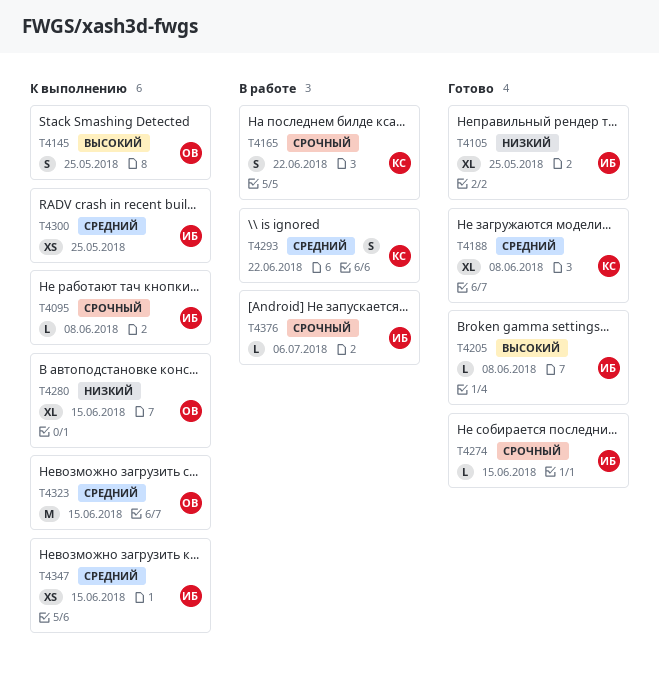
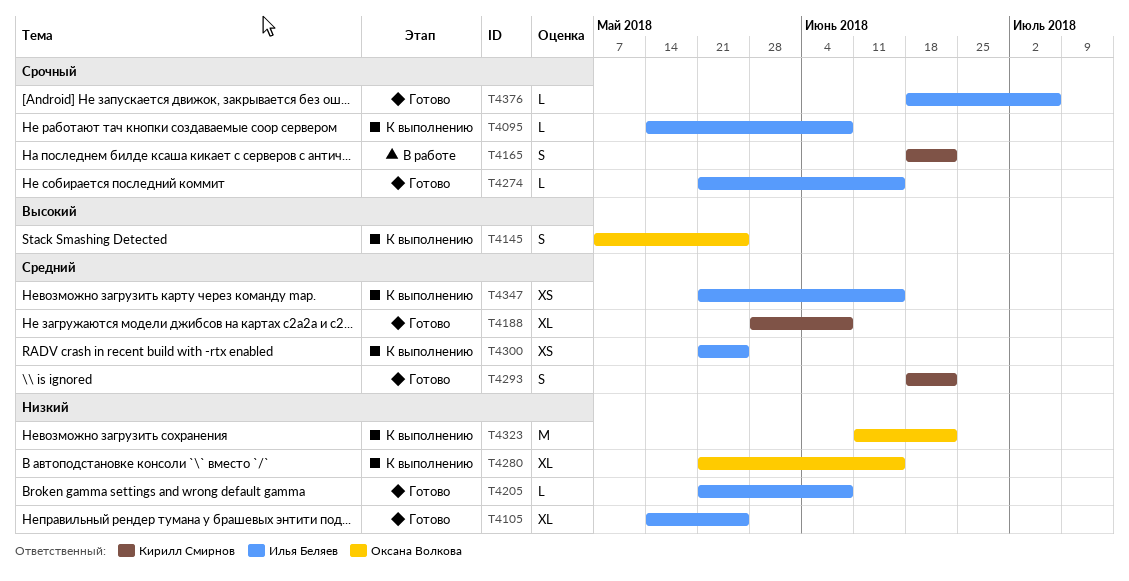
T4205, priority: Высокий -> Низкий
T4293, status: В работе -> Готово
T4323, priority: Средний -> Низкий
T4323, due: Jun 15 -> Jun 22
T4376, status: В работе -> Готово

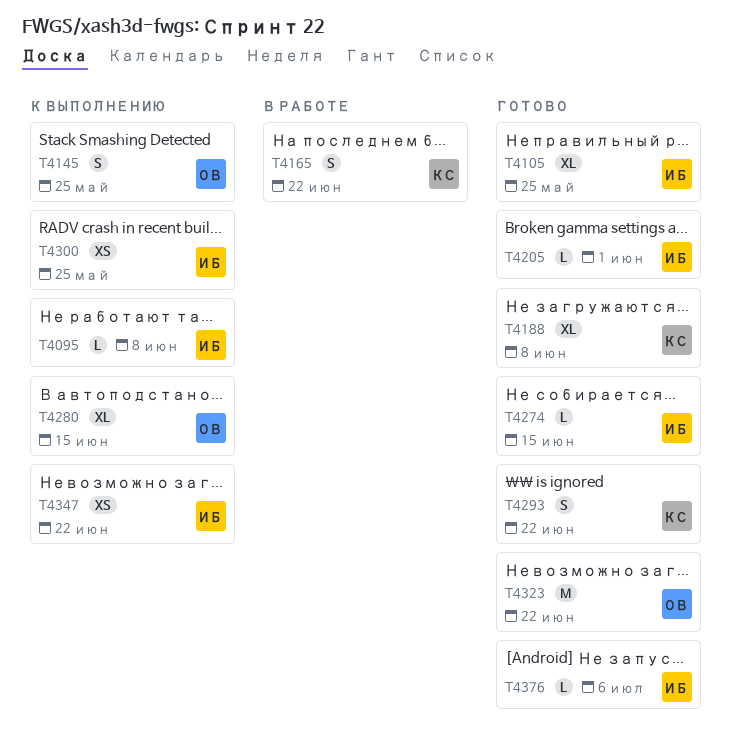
T4205, due: Jun 8 -> Jun 1
T4323, status: К выполнению -> Готово
T4347, due: Jun 15 -> Jun 22

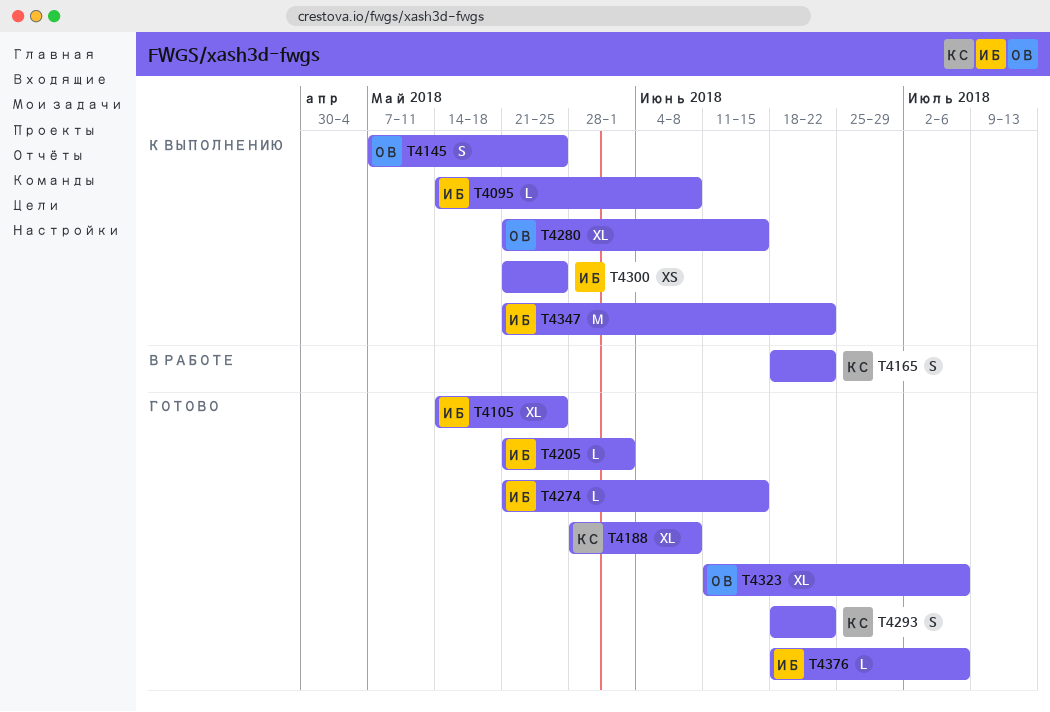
T4323, estimate: M -> XL
T4323, due: Jun 22 -> Jul 6
T4347, estimate: XS -> M

